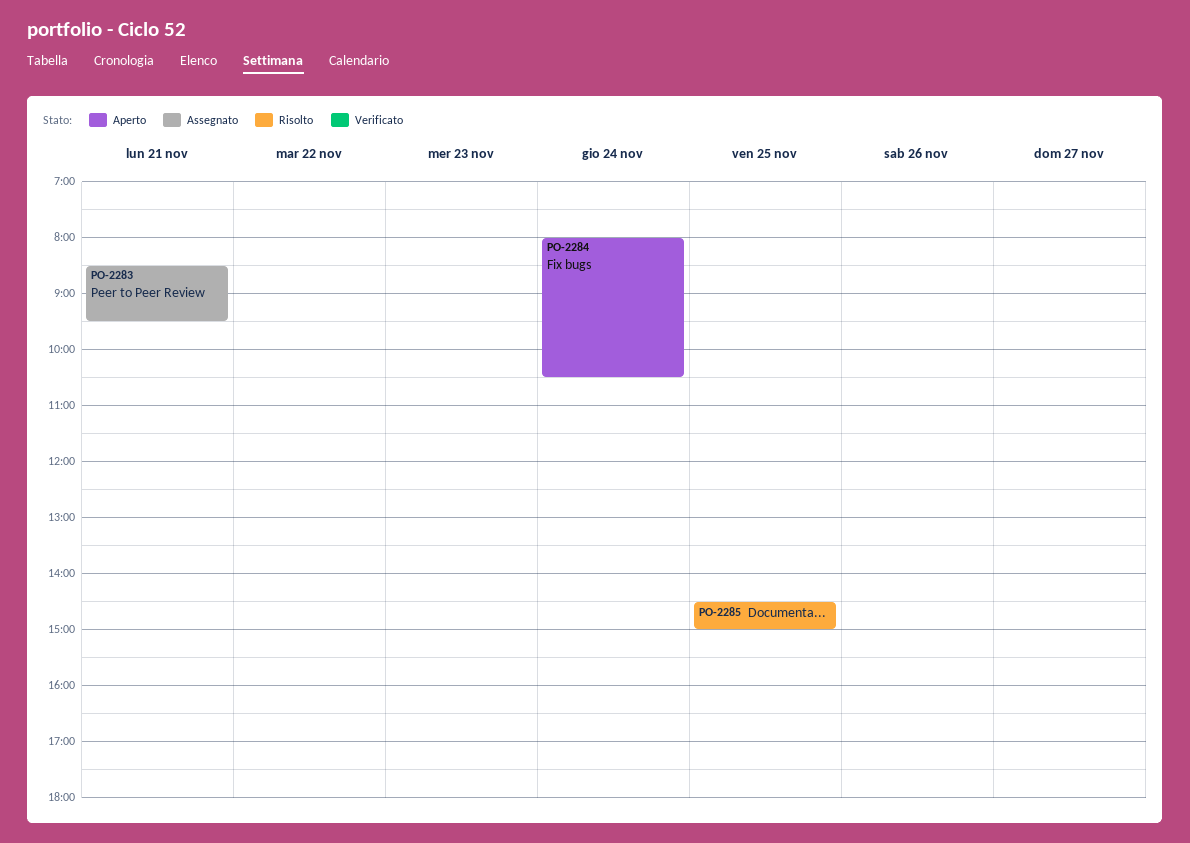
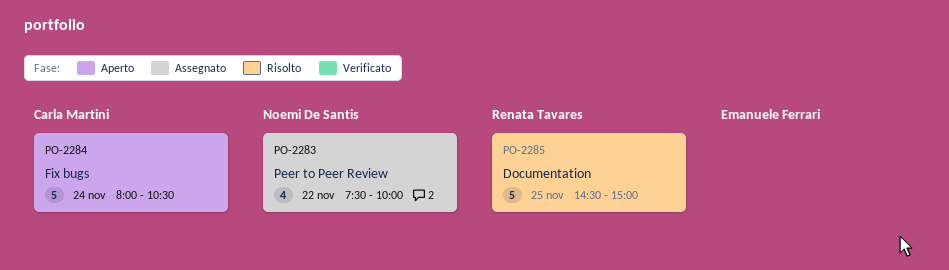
PO-2283, day: Nov 21 -> Nov 22
PO-2283, begins: 08:30 -> 07:30
PO-2283, ends: 09:30 -> 10:00

